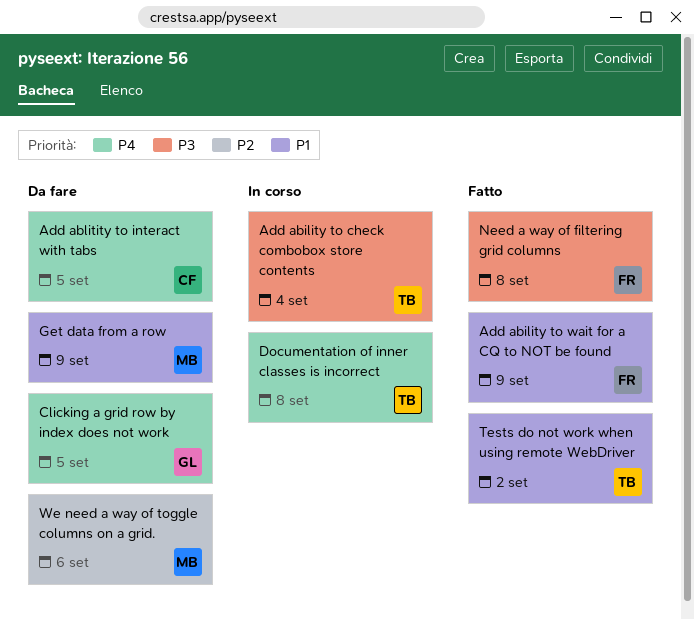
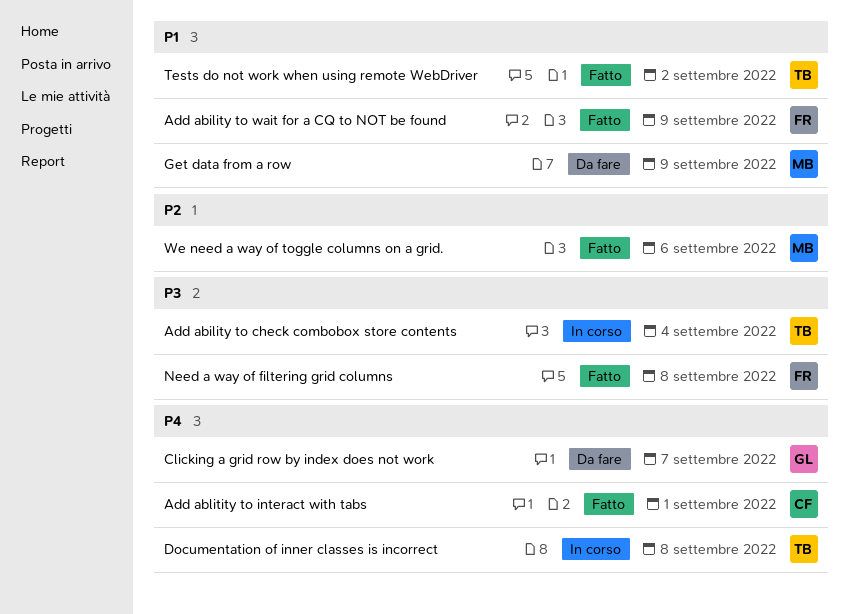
Add ablitity to interact with tabs, status: Da fare -> Fatto
Add ablitity to interact with tabs, due: Sep 5 -> Sep 1
Clicking a grid row by index does not work, due: Sep 5 -> Sep 7
We need a way of toggle columns on a grid., status: Da fare -> Fatto

